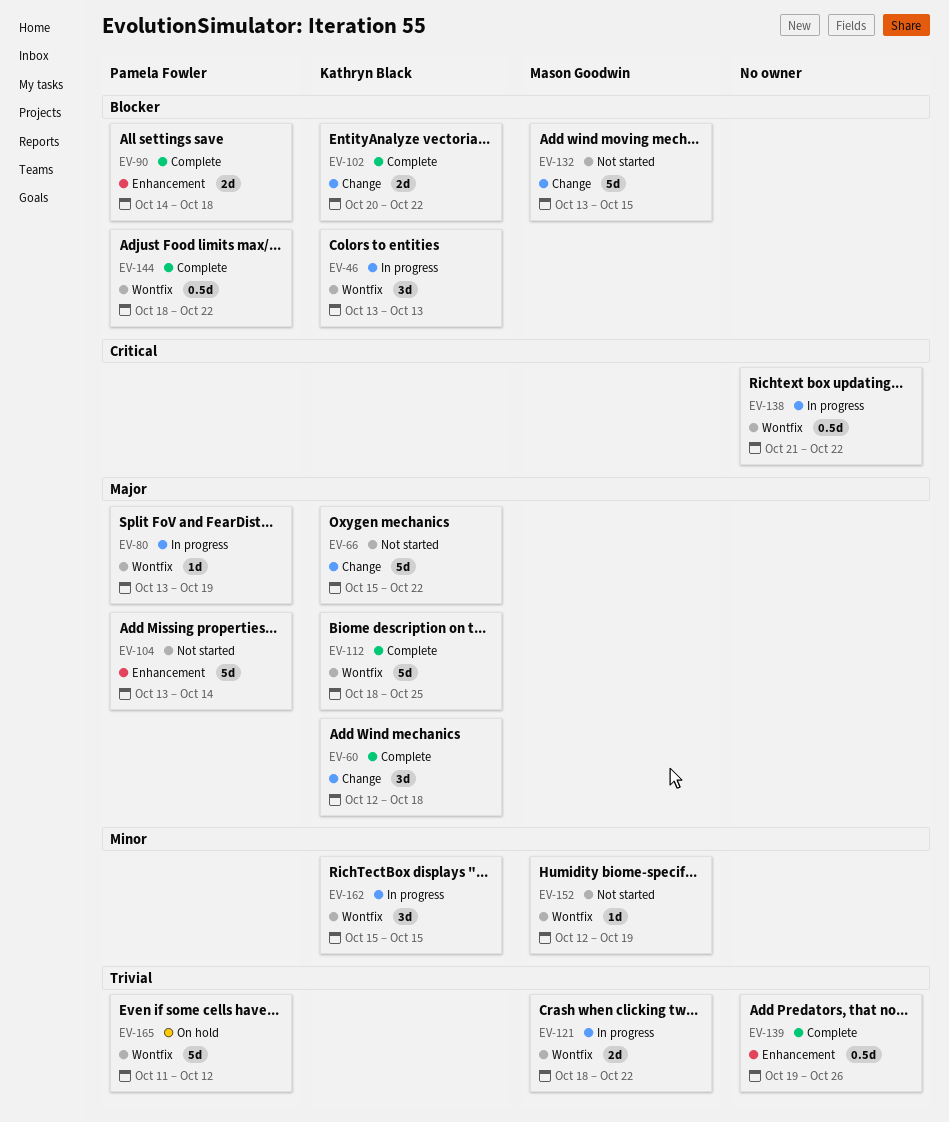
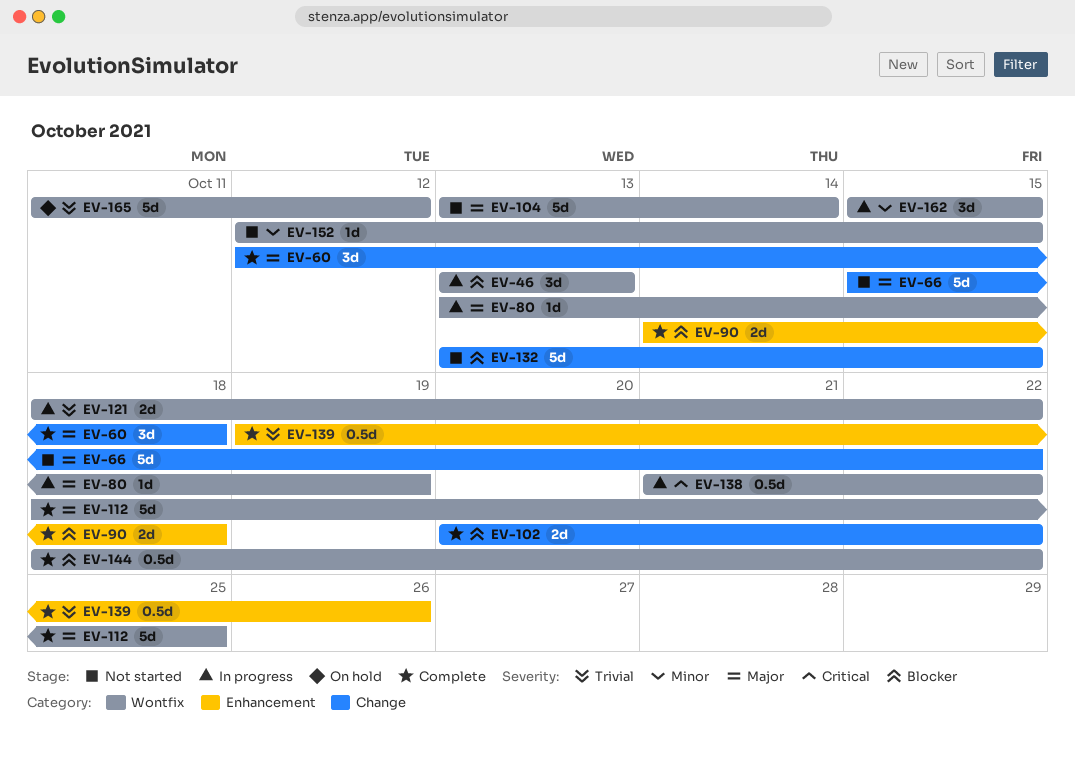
EV-104, label: Enhancement -> Wontfix
EV-152, due: Oct 19 -> Oct 15

